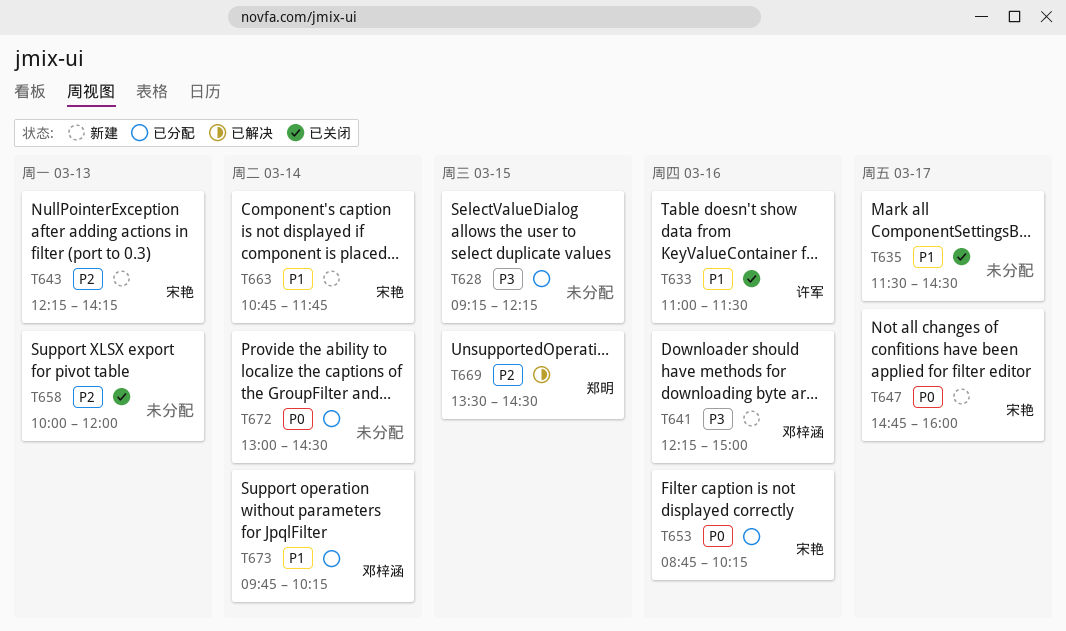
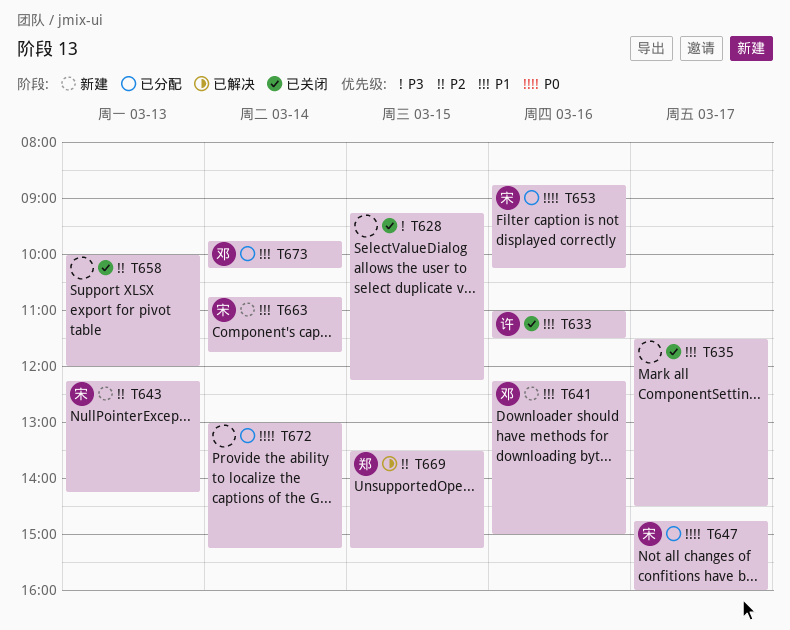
T628, status: 已分配 -> 已关闭
T641, priority: P3 -> P1
T647, status: 新建 -> 已分配
T669, ends: 14:30 -> 15:15
T672, ends: 14:30 -> 15:15

